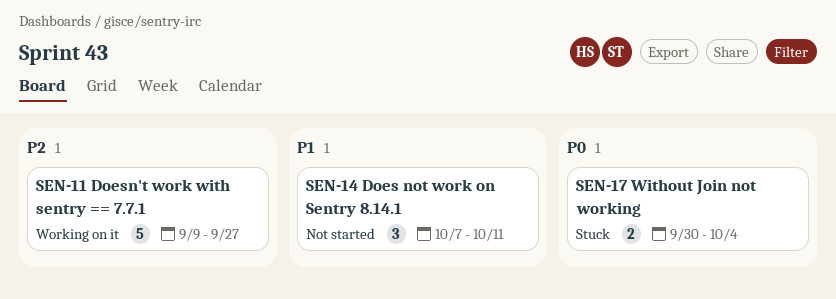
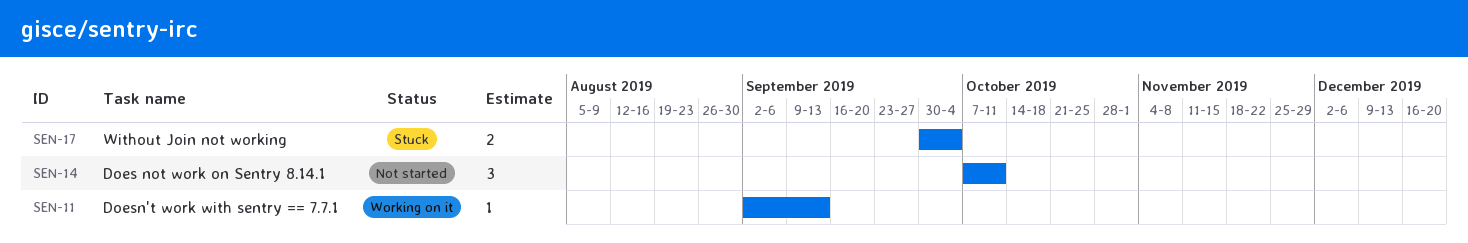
SEN-11, estimate: 5 -> 1
SEN-11, start: Sep 9 -> Sep 2
SEN-11, due: Sep 27 -> Sep 13

